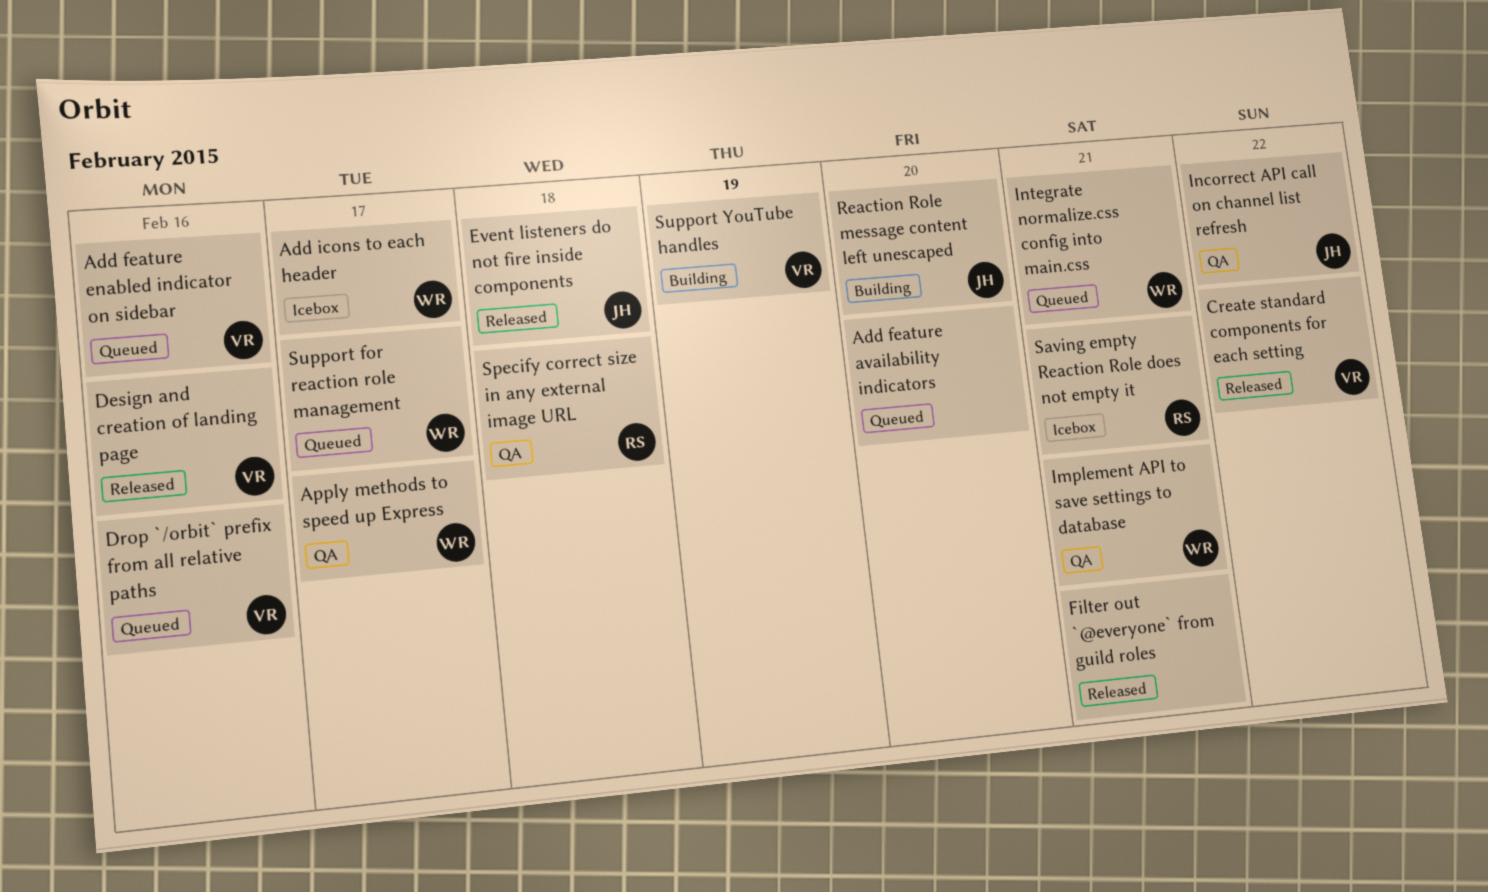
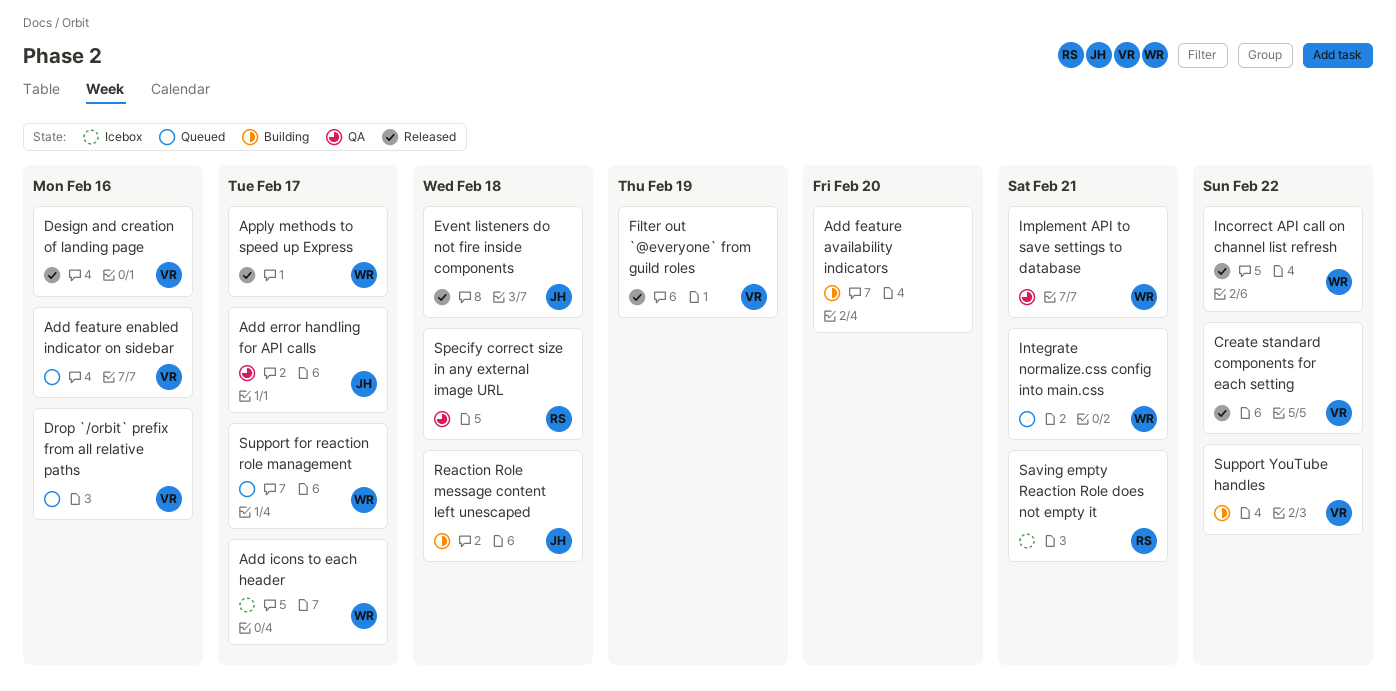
Add error handling for API calls: none -> present
Add feature availability indicators, status: Queued -> Building
Apply methods to speed up Express, status: QA -> Released
Filter out `@everyone` from guild roles, owner: none -> VR
Filter out `@everyone` from guild roles, due: Feb 21 -> Feb 19
Incorrect API call on channel list refresh, status: QA -> Released
Incorrect API call on channel list refresh, owner: JH -> WR
Reaction Role message content left unescaped, due: Feb 20 -> Feb 18
Support YouTube handles, due: Feb 19 -> Feb 22

